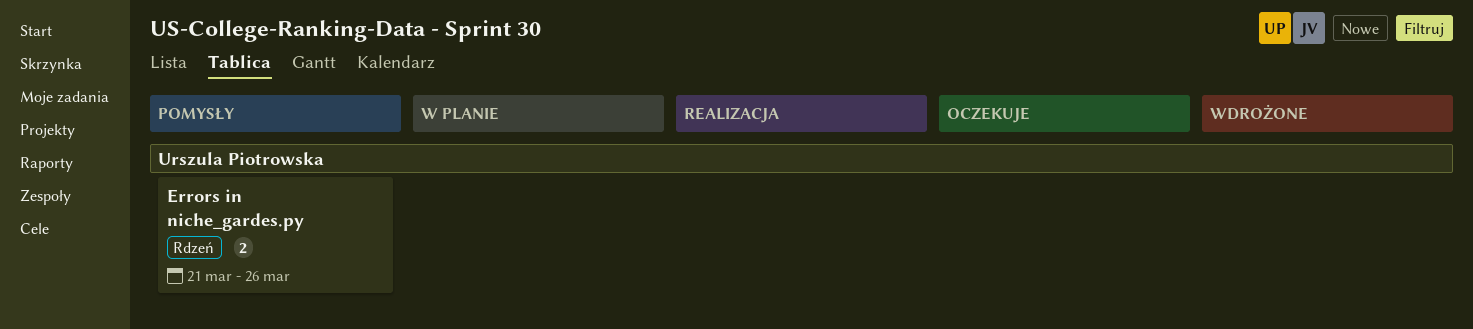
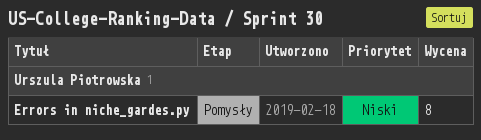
Errors in niche_gardes.py, estimate: 2 -> 8

